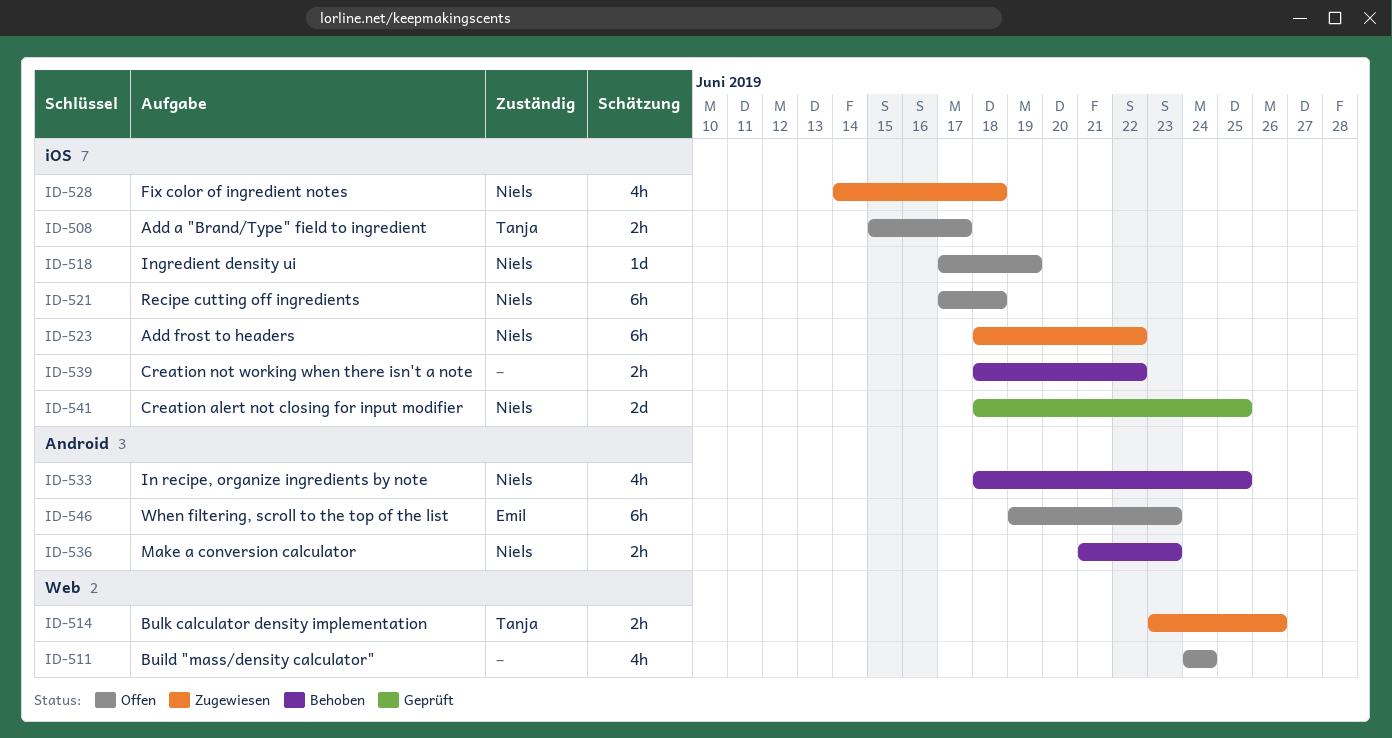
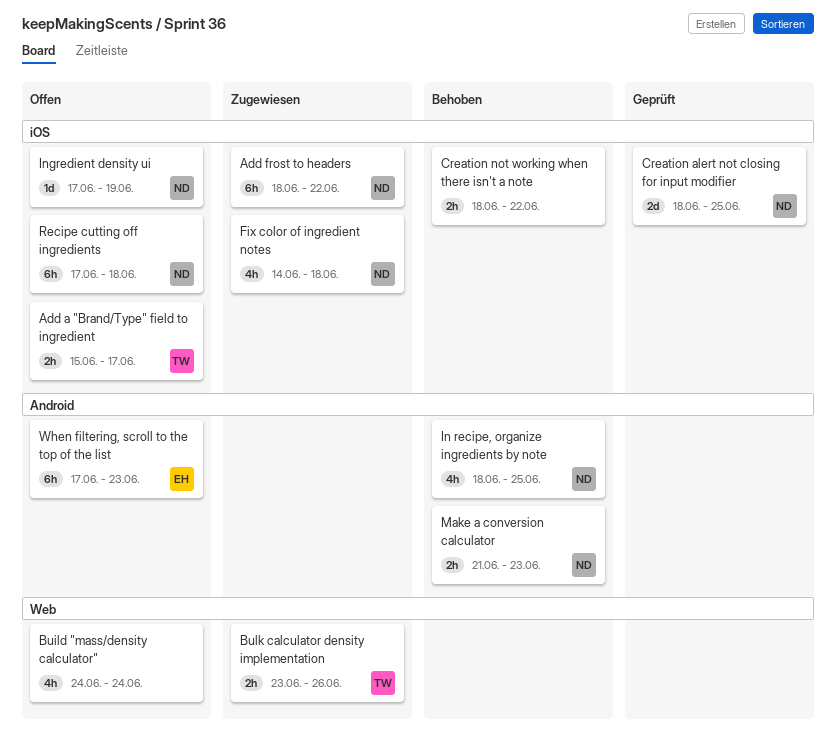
When filtering, scroll to the top of the list, start: Jun 19 -> Jun 17

